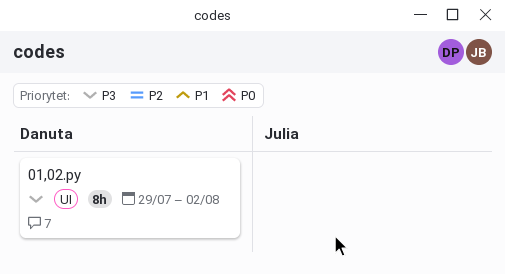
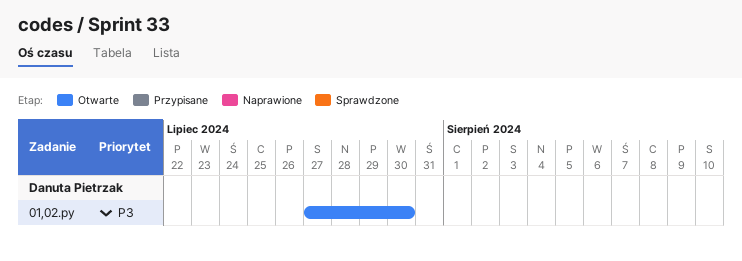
01,02.py, start: Jul 29 -> Jul 27
01,02.py, due: Aug 2 -> Jul 30

